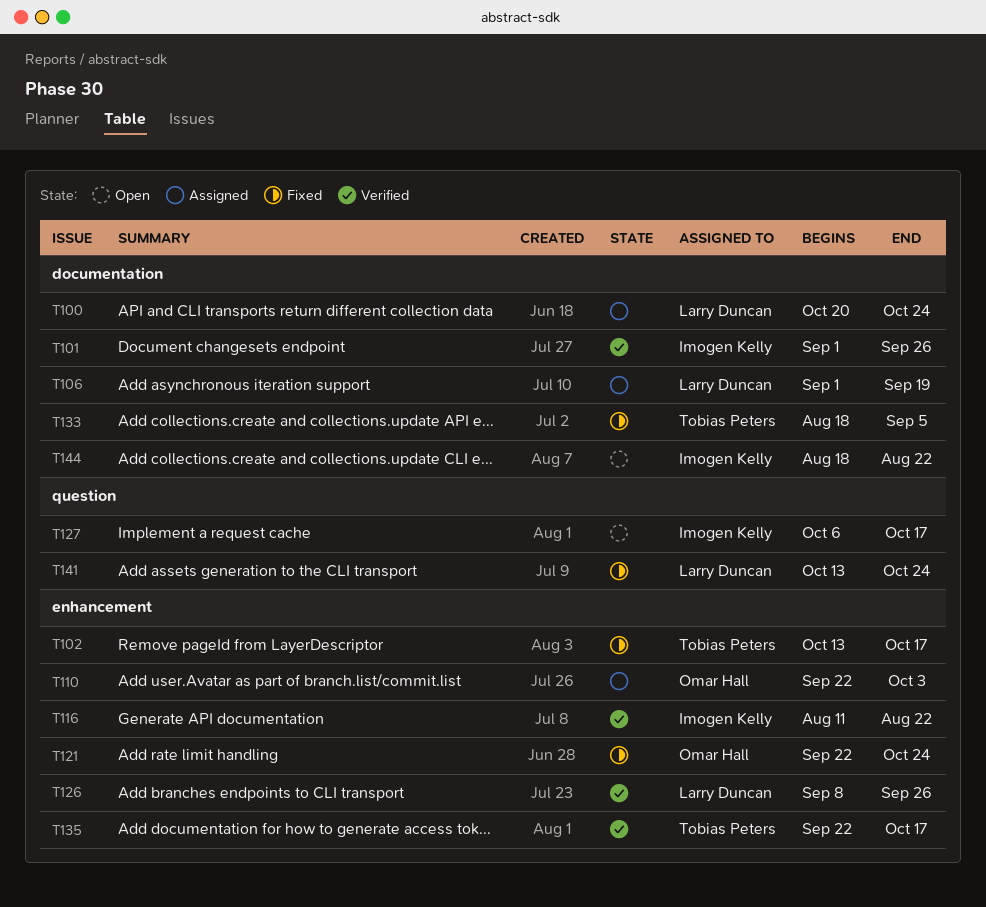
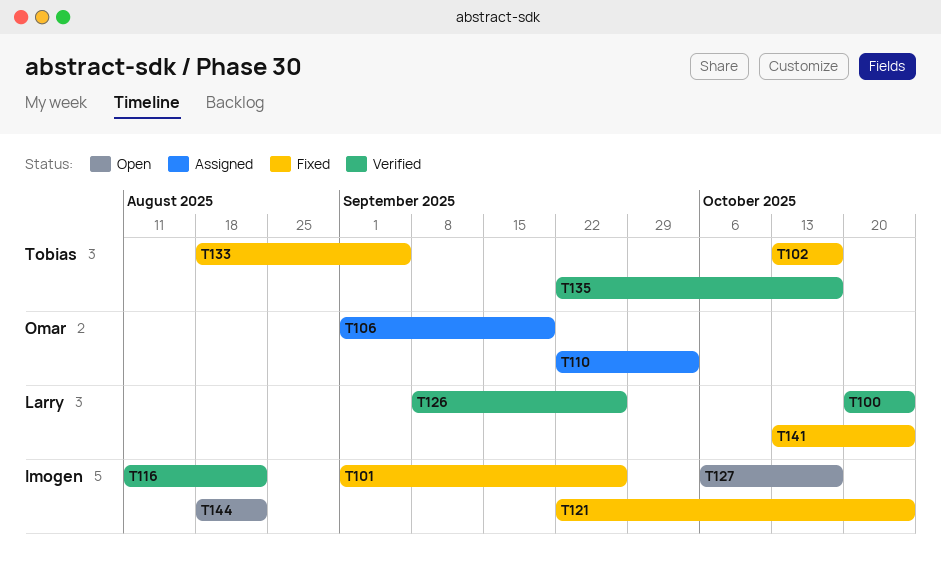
T100, status: Assigned -> Verified
T101, status: Verified -> Fixed
T106, owner: Larry Duncan -> Omar Hall
T121, owner: Omar Hall -> Imogen Kelly

